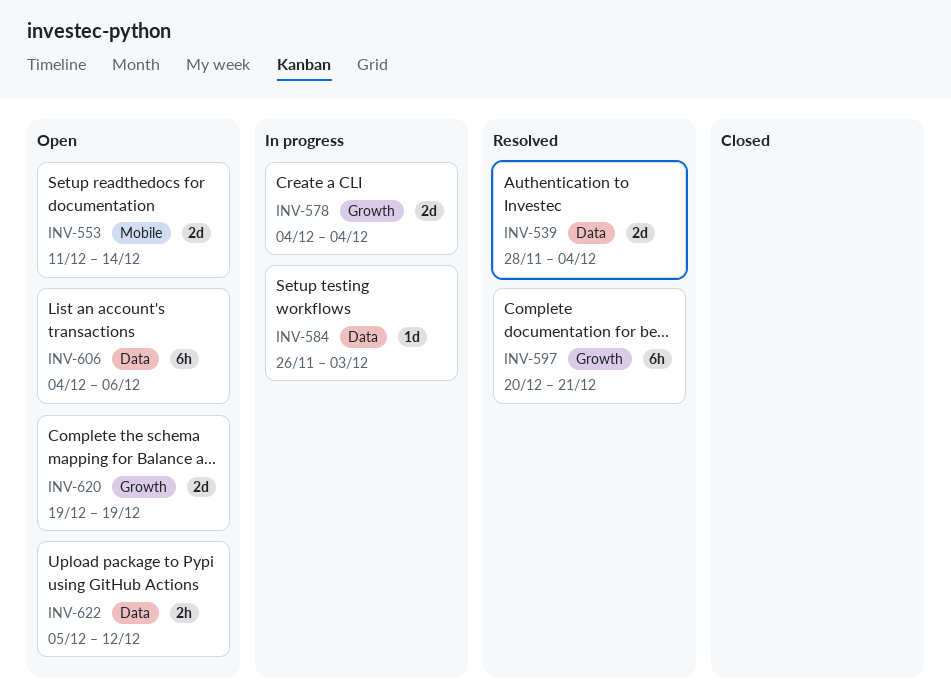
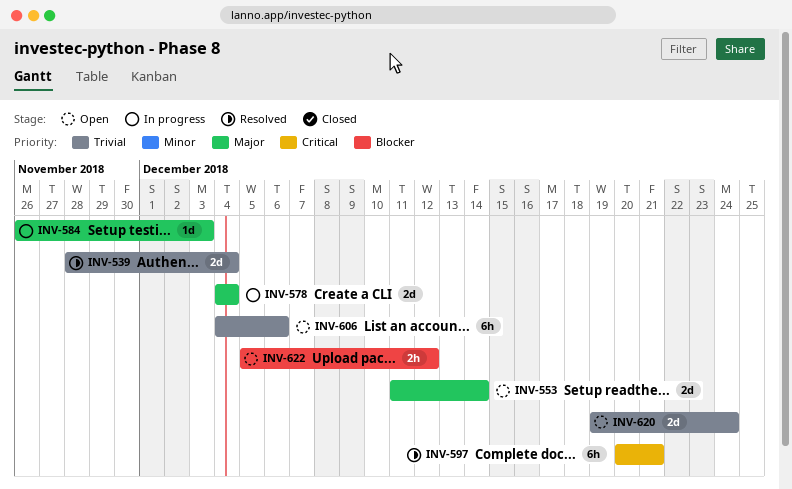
INV-620, due: Dec 19 -> Dec 24

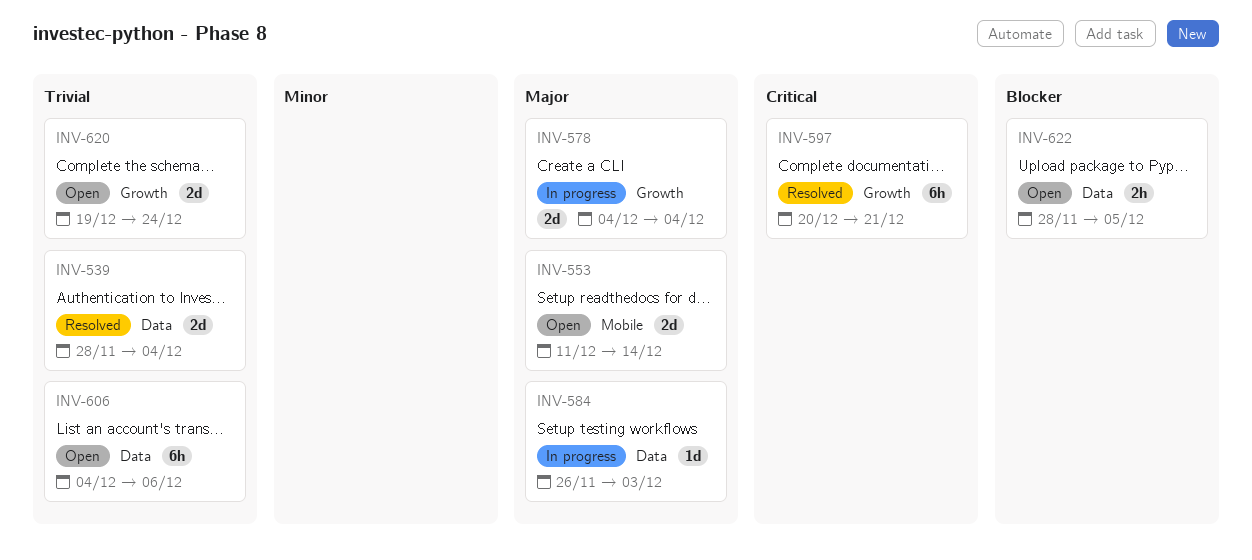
INV-622, start: Dec 5 -> Nov 28
INV-622, due: Dec 12 -> Dec 5

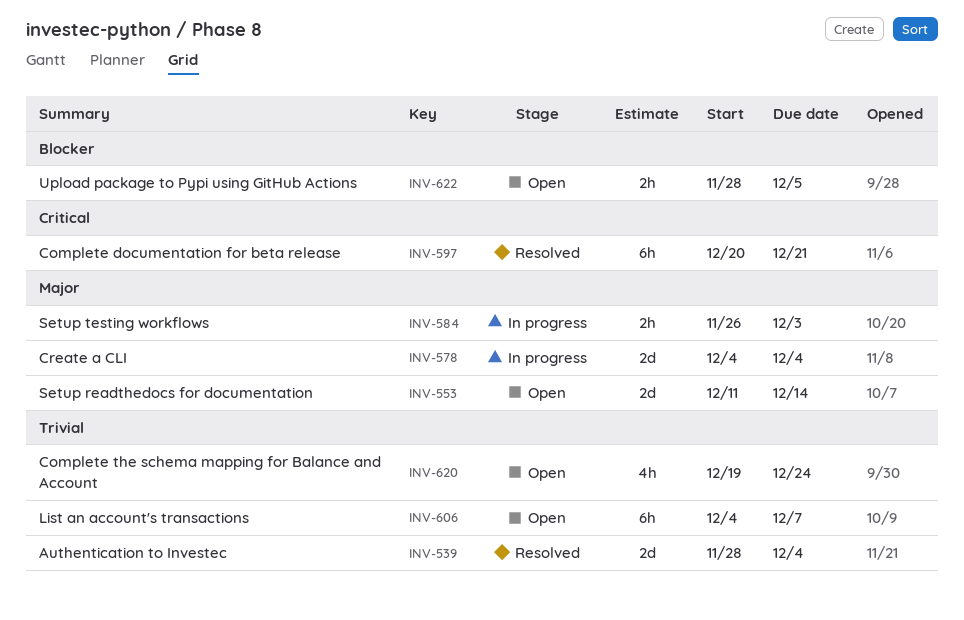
INV-584, estimate: 1d -> 2h
INV-606, due: Dec 6 -> Dec 7
INV-620, estimate: 2d -> 4h

